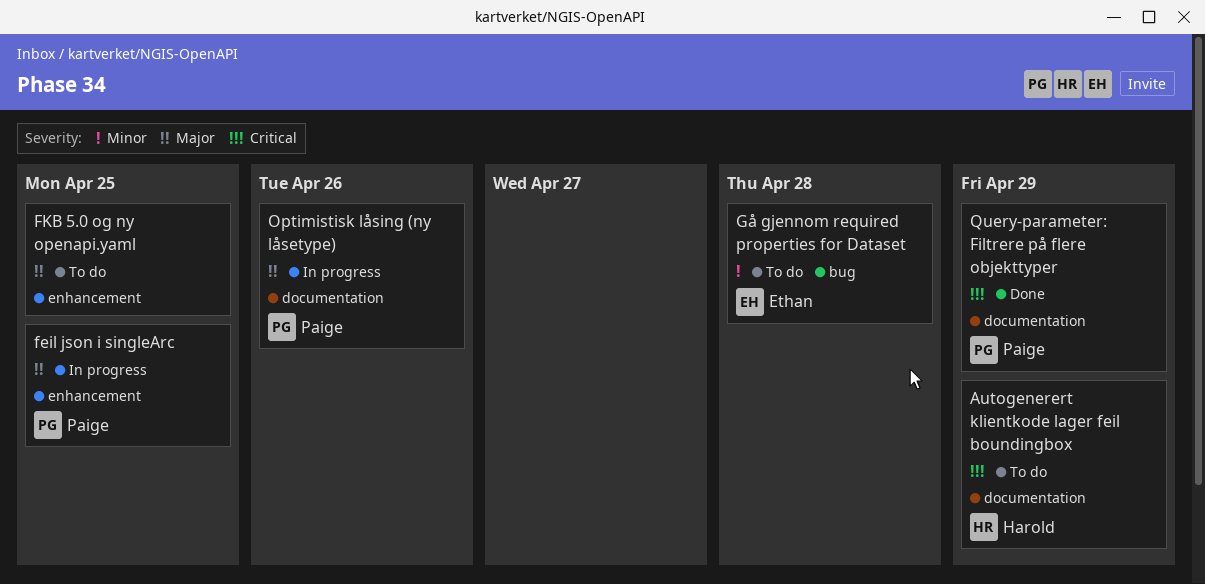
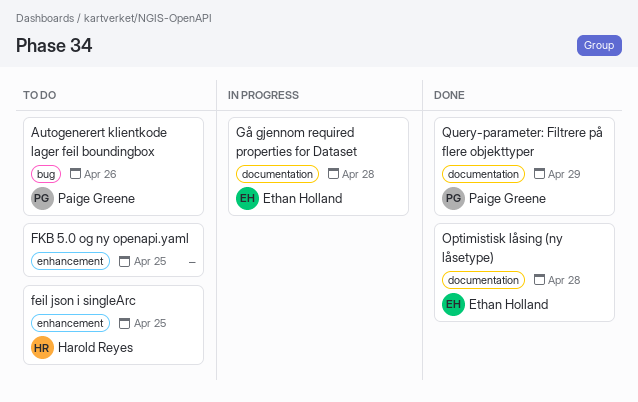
Autogenerert klientkode lager feil boundingbox, owner: Harold Reyes -> Paige Greene
Autogenerert klientkode lager feil boundingbox, label: documentation -> bug
Autogenerert klientkode lager feil boundingbox, due: Apr 29 -> Apr 26
feil json i singleArc, status: In progress -> To do
feil json i singleArc, owner: Paige Greene -> Harold Reyes
Gå gjennom required properties for Dataset, status: To do -> In progress
Gå gjennom required properties for Dataset, label: bug -> documentation
Optimistisk låsing (ny låsetype), status: In progress -> Done
Optimistisk låsing (ny låsetype), owner: Paige Greene -> Ethan Holland
Optimistisk låsing (ny låsetype), due: Apr 26 -> Apr 28

